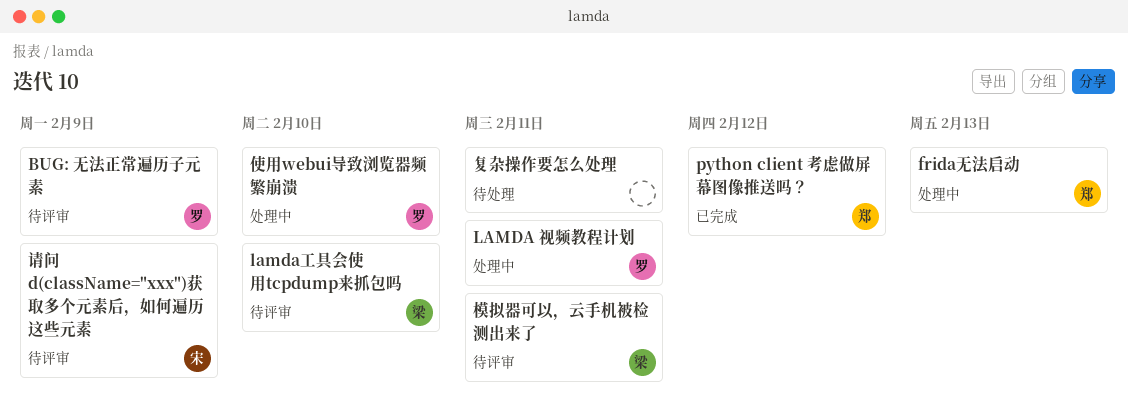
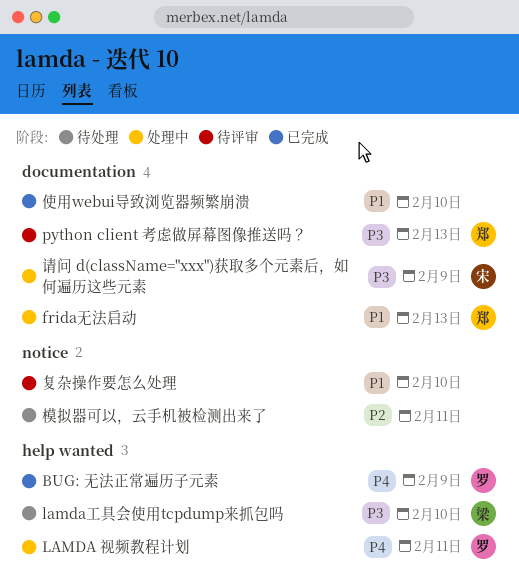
BUG: 无法正常遍历子元素, status: 待评审 -> 已完成
lamda工具会使用tcpdump来抓包吗, status: 待评审 -> 待处理
python client 考虑做屏幕图像推送吗？, status: 已完成 -> 待评审
python client 考虑做屏幕图像推送吗？, due: Feb 12 -> Feb 13
使用webui导致浏览器频繁崩溃, status: 处理中 -> 已完成
使用webui导致浏览器频繁崩溃, owner: 罗 -> none
复杂操作要怎么处理, status: 待处理 -> 待评审
复杂操作要怎么处理, due: Feb 11 -> Feb 10
模拟器可以，云手机被检测出来了, status: 待评审 -> 待处理
模拟器可以，云手机被检测出来了, owner: 梁 -> none
请问 d(className="xxx")获取多个元素后，如何遍历这些元素, status: 待评审 -> 处理中

